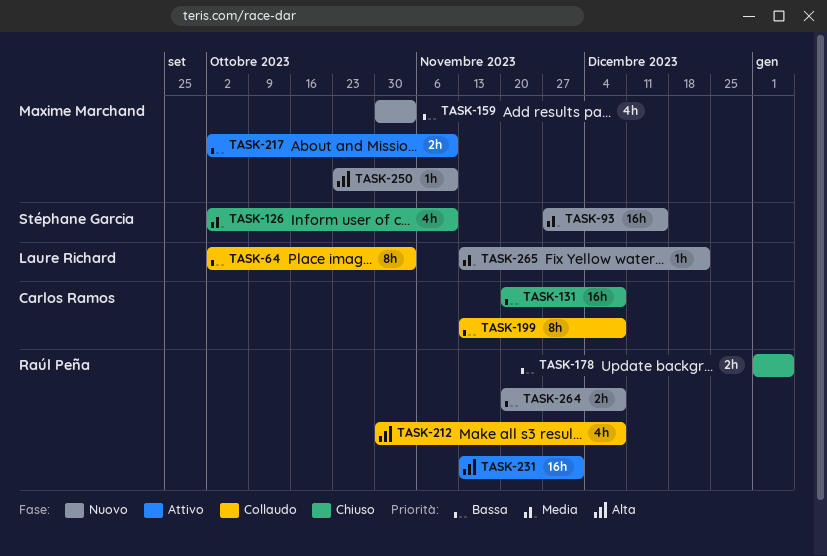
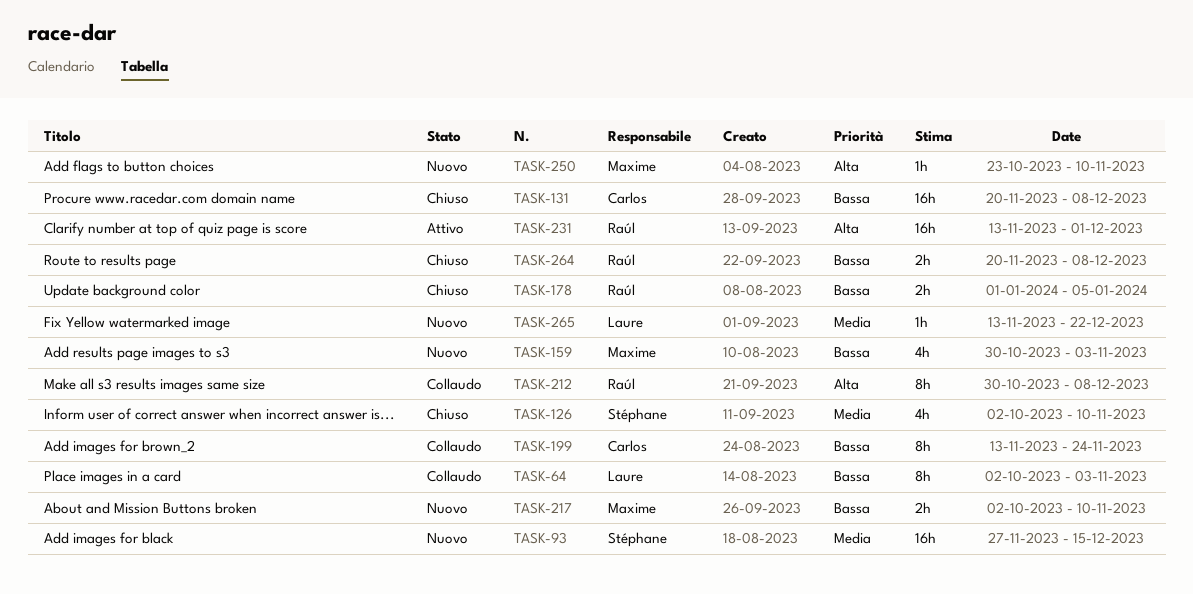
TASK-199, due: Dec 8 -> Nov 24
TASK-212, estimate: 4h -> 8h
TASK-217, status: Attivo -> Nuovo
TASK-264, status: Nuovo -> Chiuso

